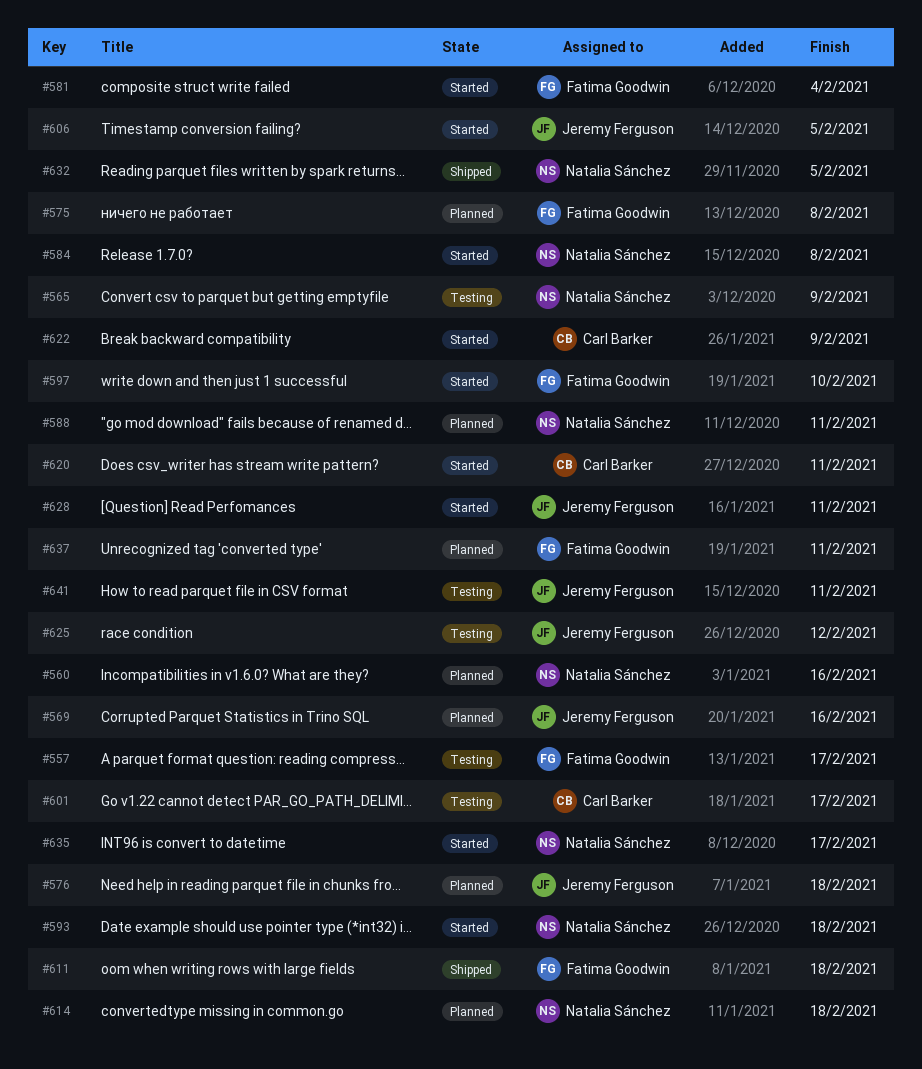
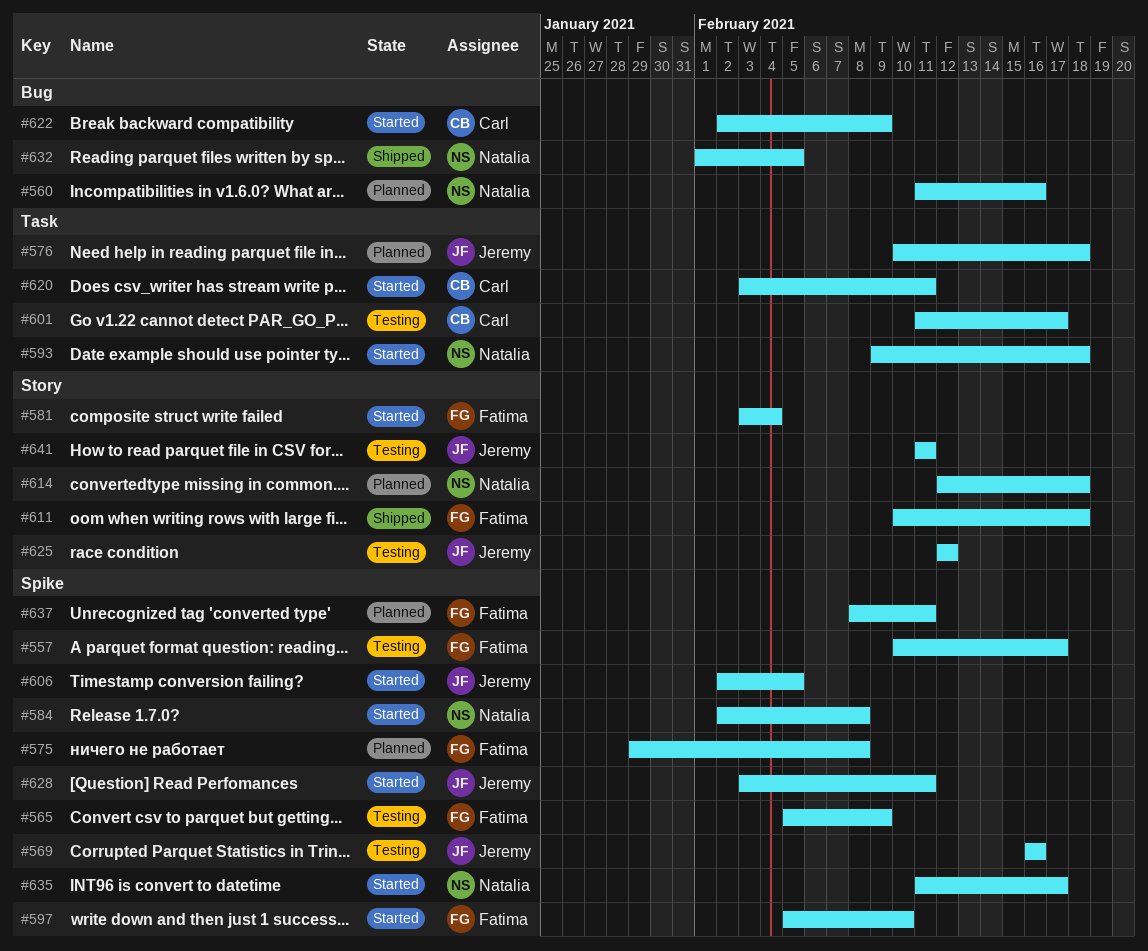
#565, owner: Natalia Sánchez -> Fatima Goodwin
#569, status: Planned -> Testing
#588: present -> none

